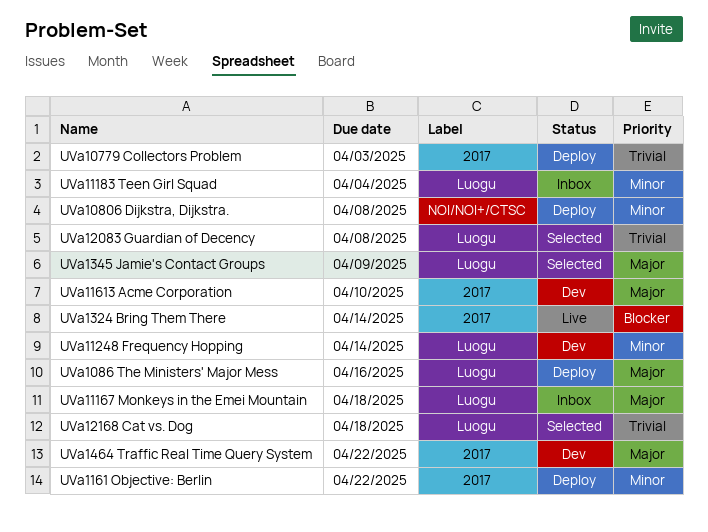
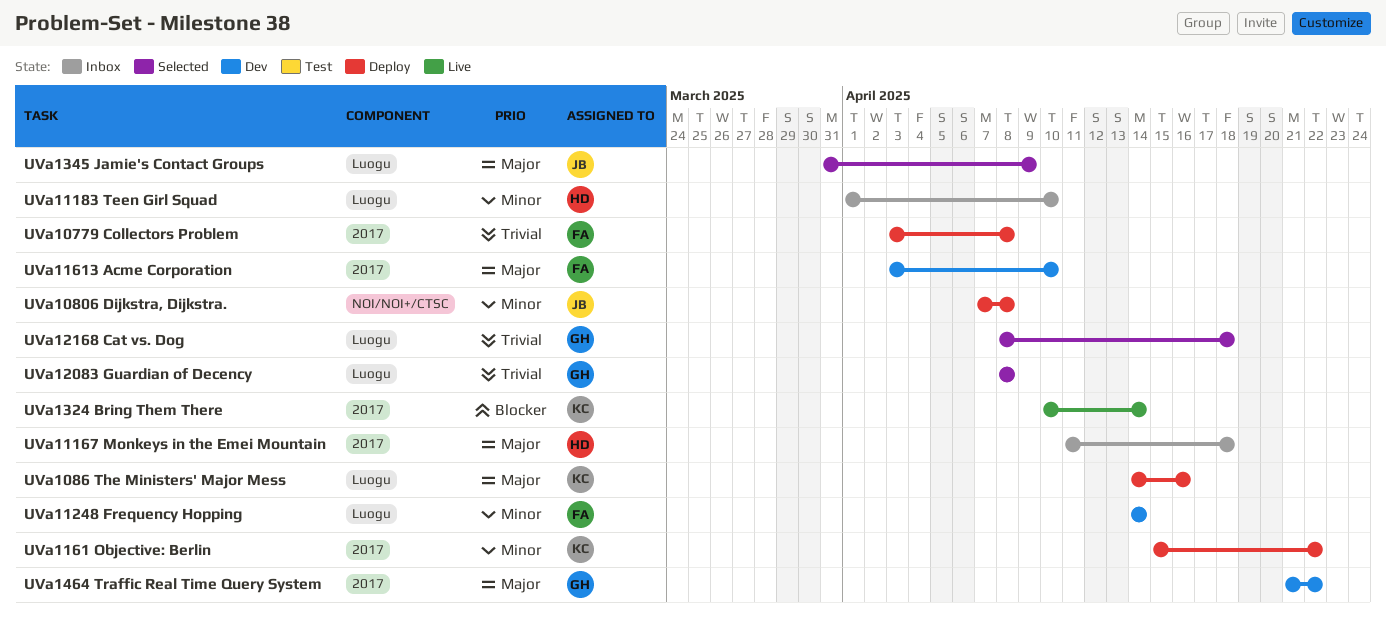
UVa10779 Collectors Problem, due: Apr 3 -> Apr 8
UVa11167 Monkeys in the Emei Mountain, label: Luogu -> 2017
UVa11183 Teen Girl Squad, due: Apr 4 -> Apr 10

